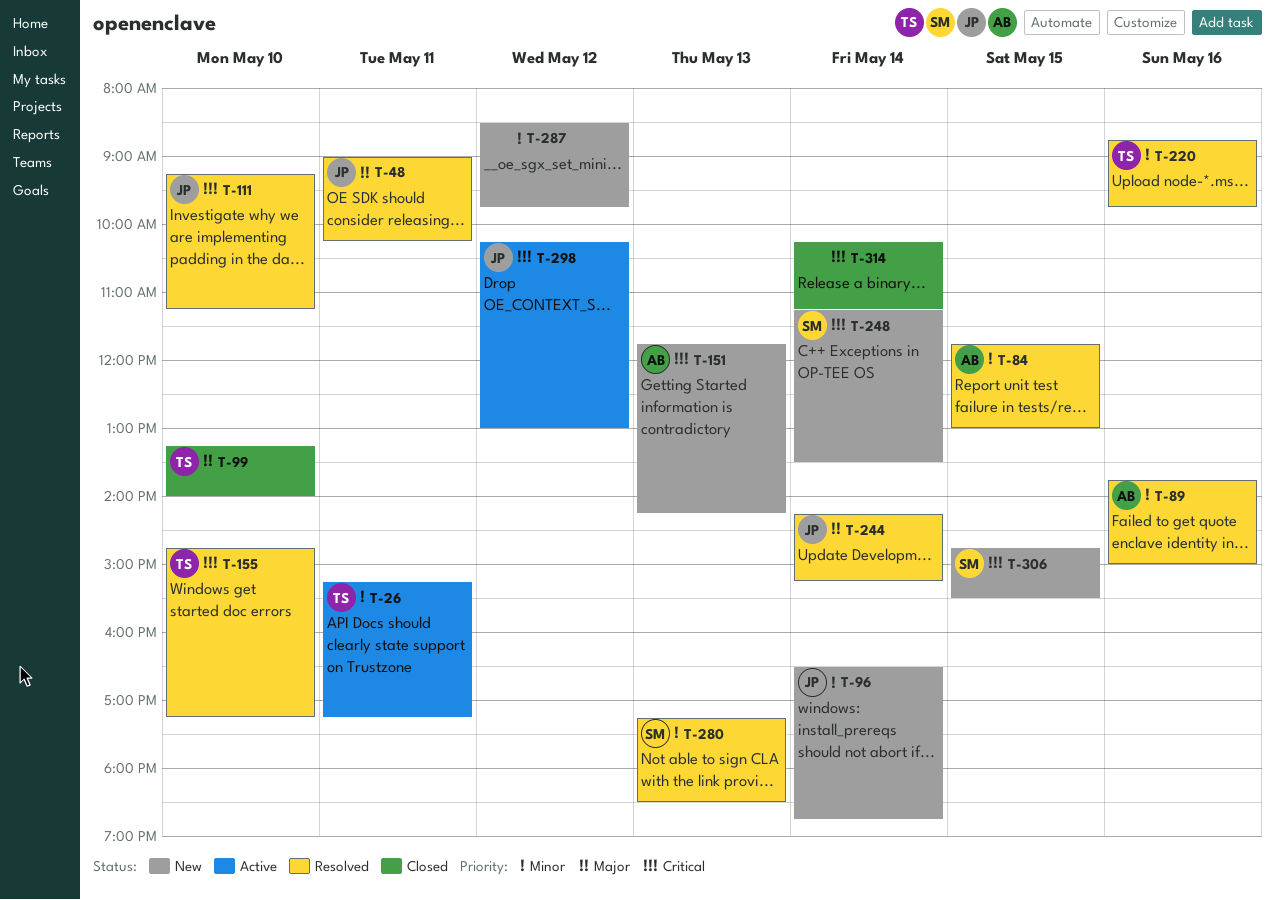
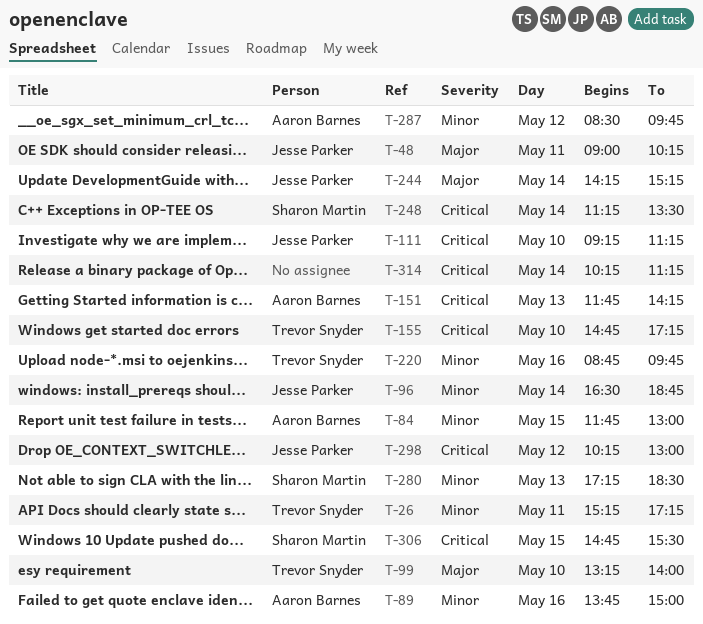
T-287, owner: none -> Aaron Barnes

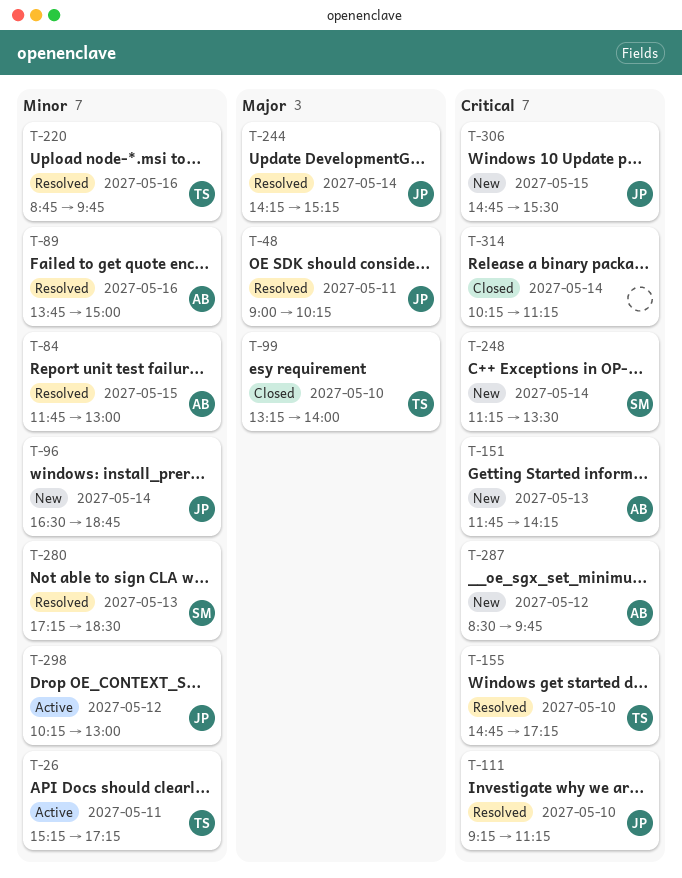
T-287, priority: Minor -> Critical
T-298, priority: Critical -> Minor
T-306, owner: Sharon Martin -> Jesse Parker

